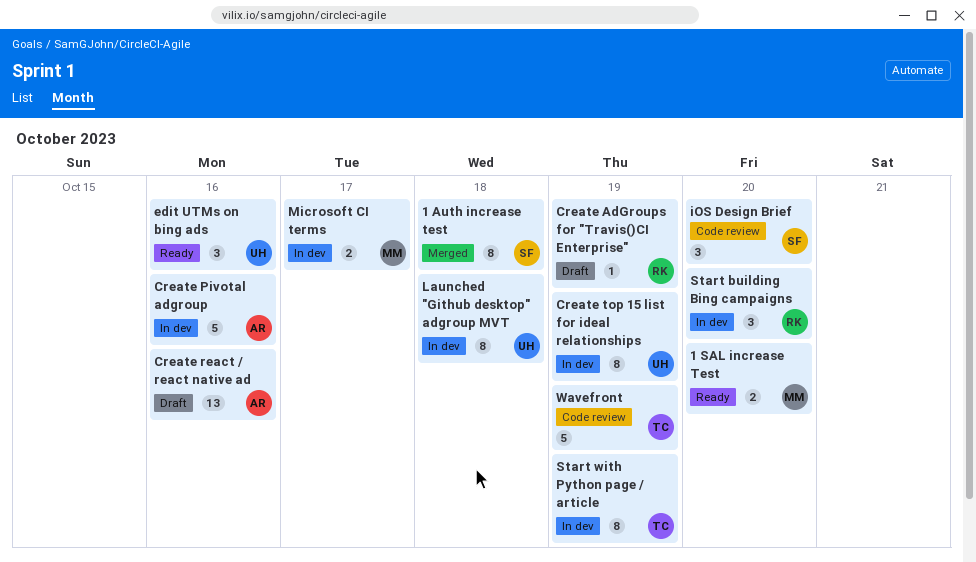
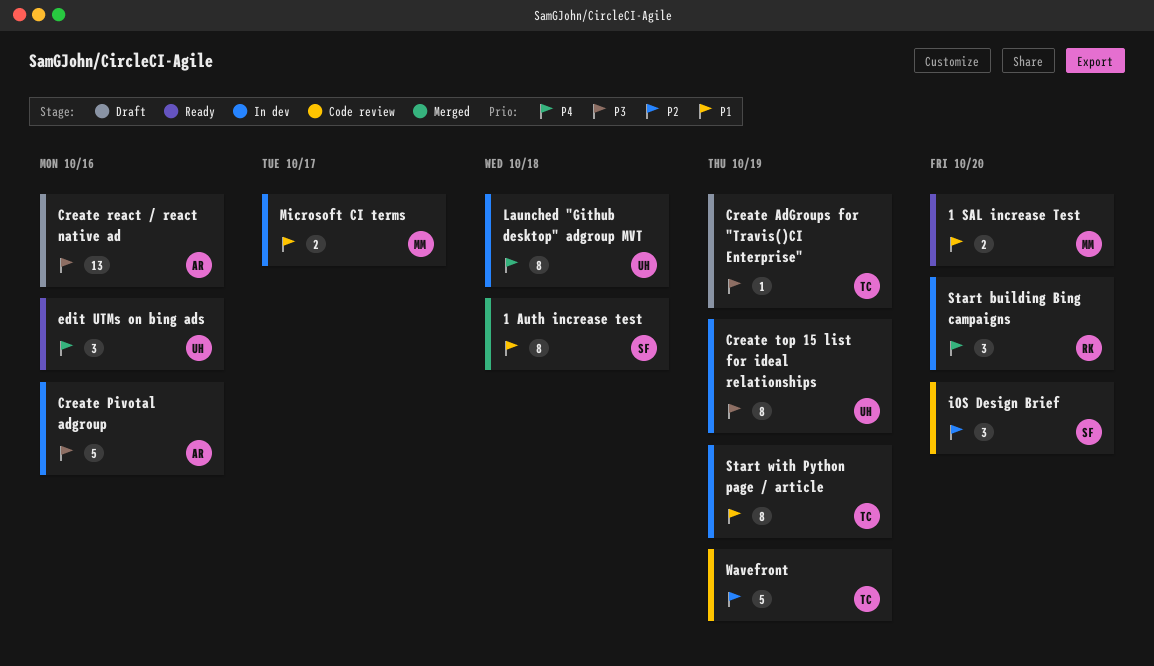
Create AdGroups for "Travis()CI Enterprise", owner: RK -> TC

